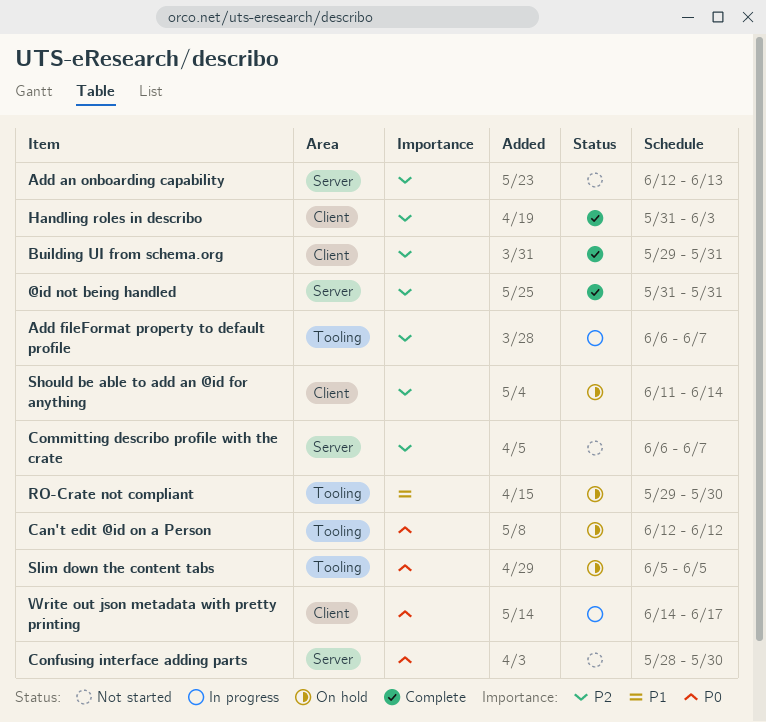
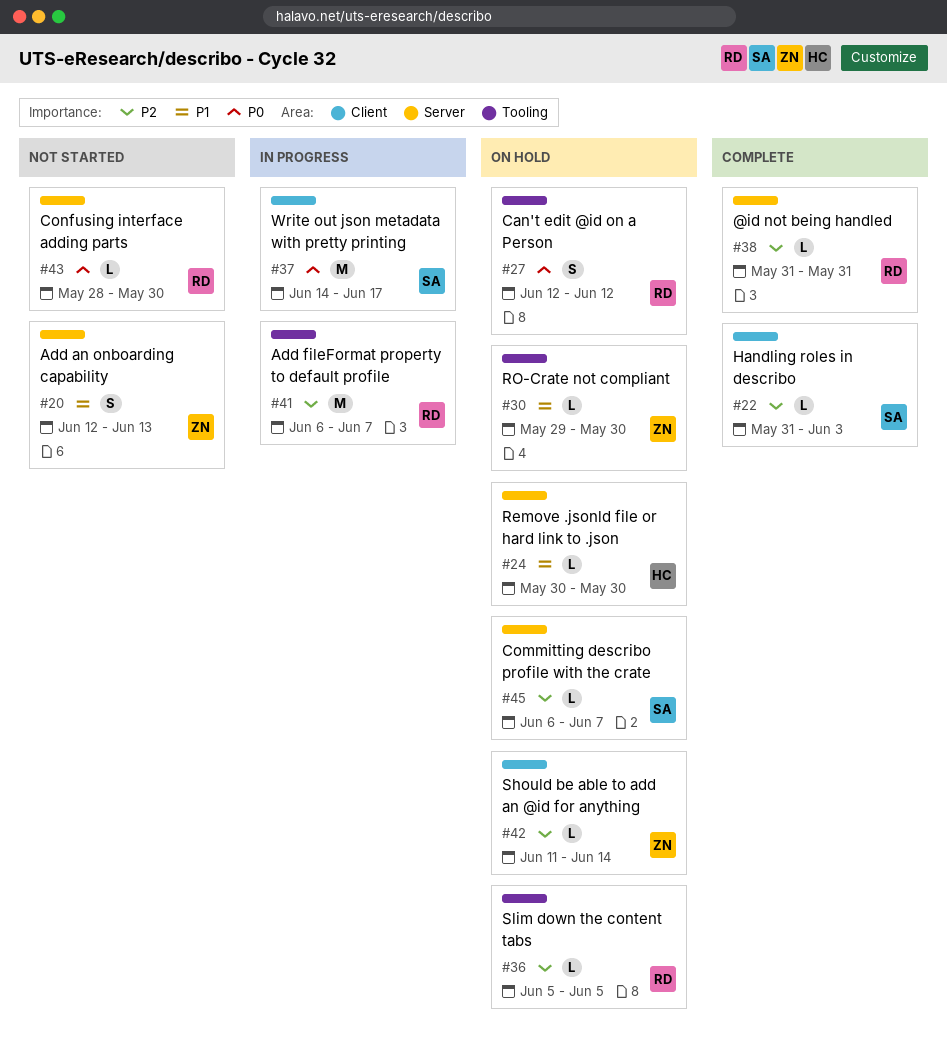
Add an onboarding capability, priority: P2 -> P1
Building UI from schema.org: present -> none
Committing describo profile with the crate, status: Not started -> On hold
Remove .jsonld file or hard link to .json: none -> present
Slim down the content tabs, priority: P0 -> P2

